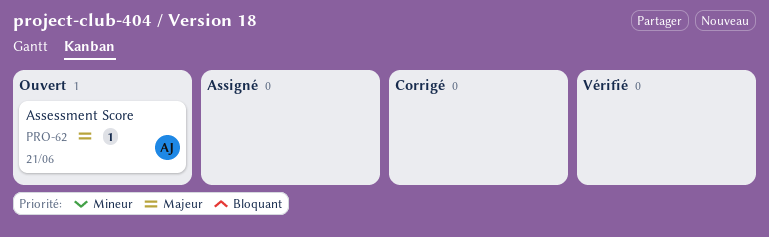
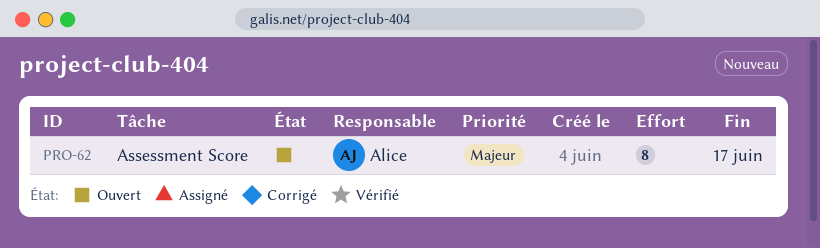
PRO-62, estimate: 1 -> 8
PRO-62, due: Jun 21 -> Jun 17

